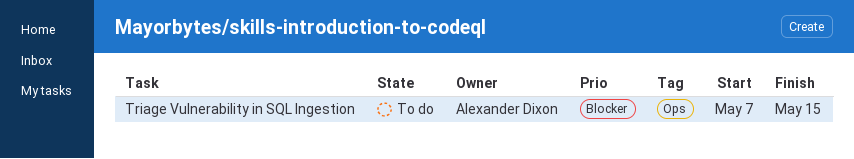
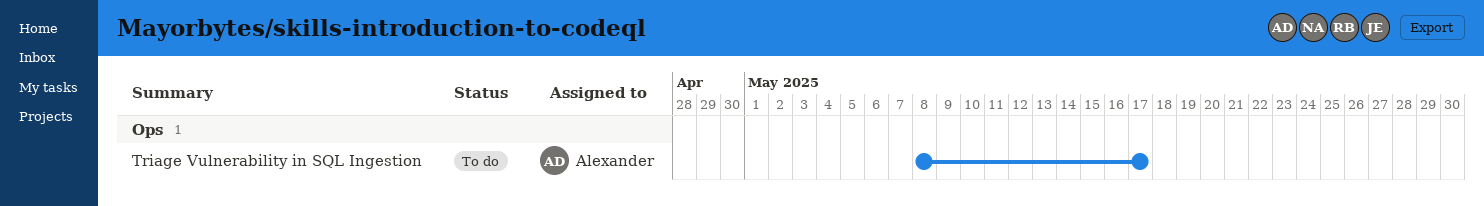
Triage Vulnerability in SQL Ingestion, start: May 7 -> May 8
Triage Vulnerability in SQL Ingestion, due: May 15 -> May 17

